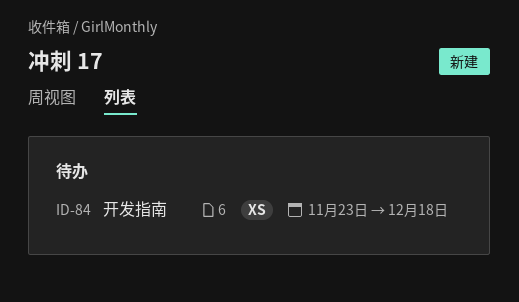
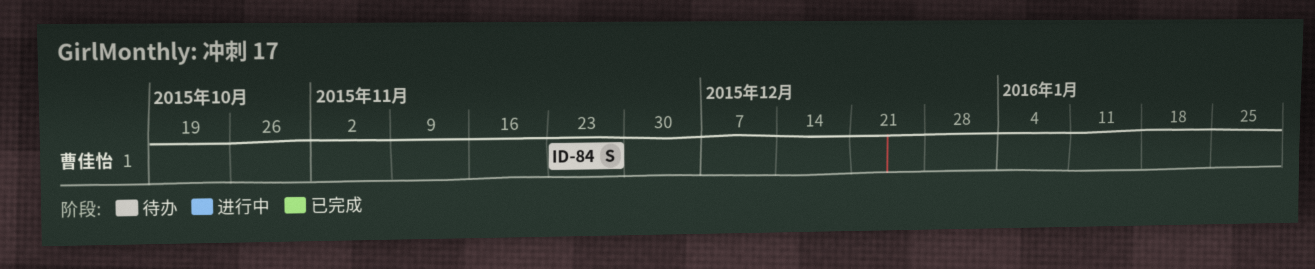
ID-84, estimate: XS -> S
ID-84, due: Dec 18 -> Nov 27

